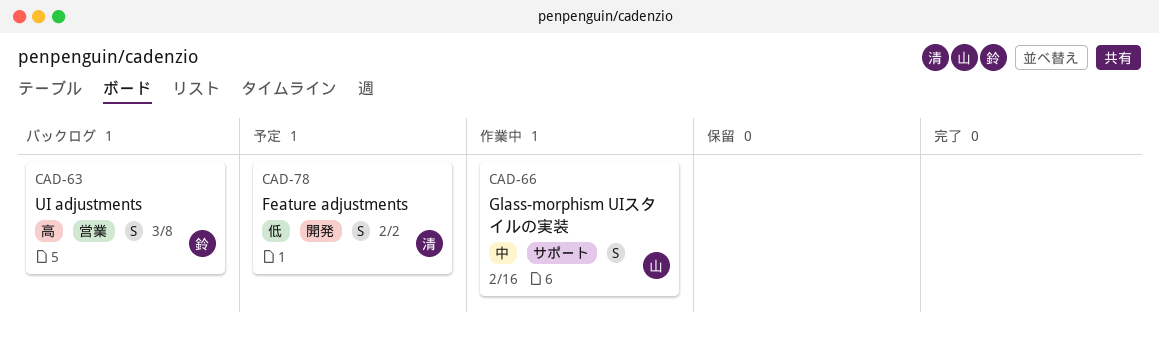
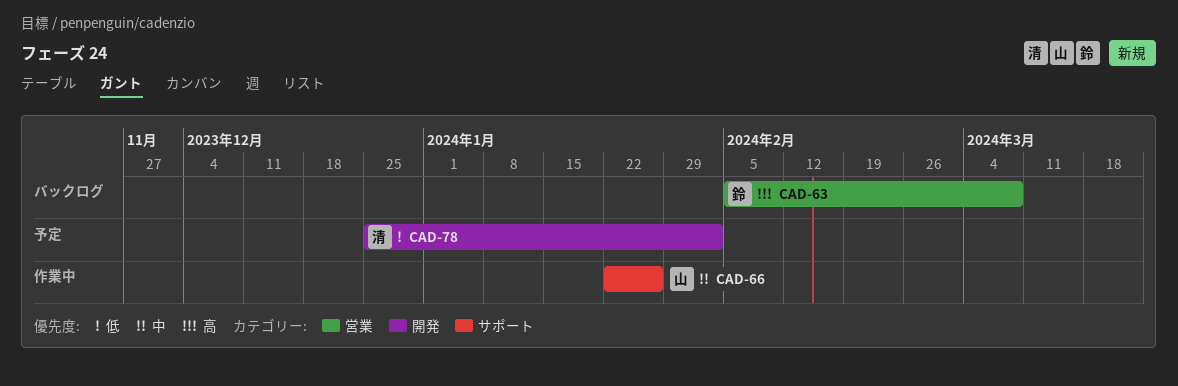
CAD-66, due: Feb 16 -> Jan 26

